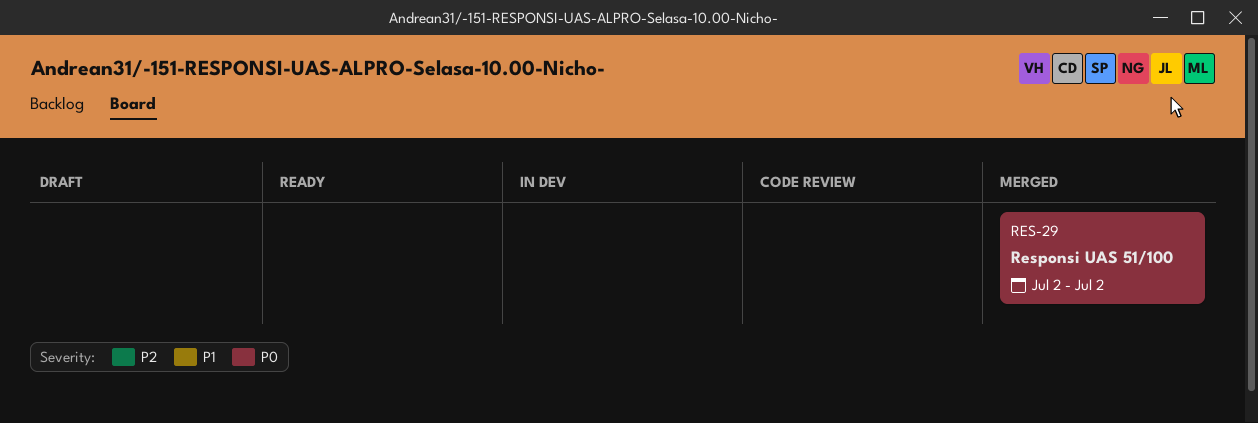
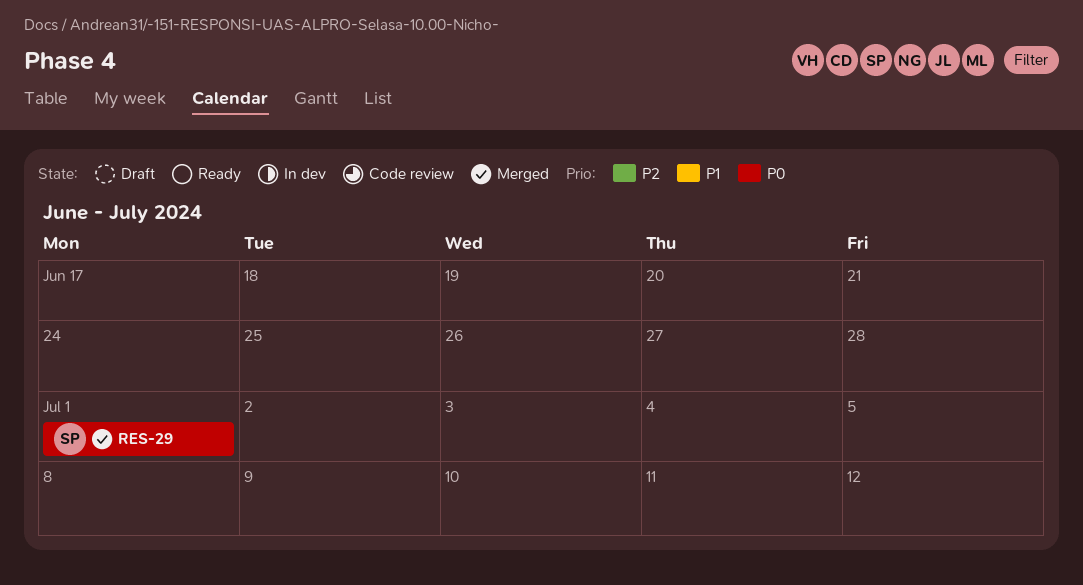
RES-29, start: Jul 2 -> Jul 1
RES-29, due: Jul 2 -> Jul 1

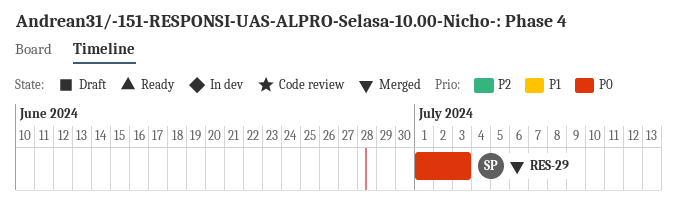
RES-29, due: Jul 1 -> Jul 3

